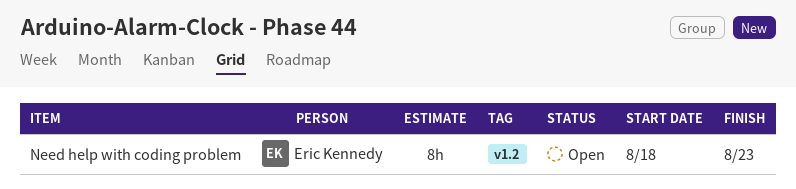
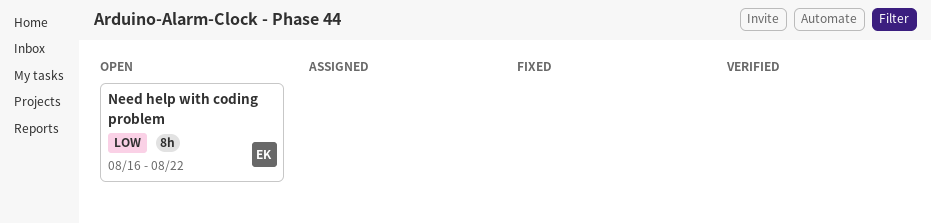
Need help with coding problem, start: Aug 18 -> Aug 16
Need help with coding problem, due: Aug 23 -> Aug 22

